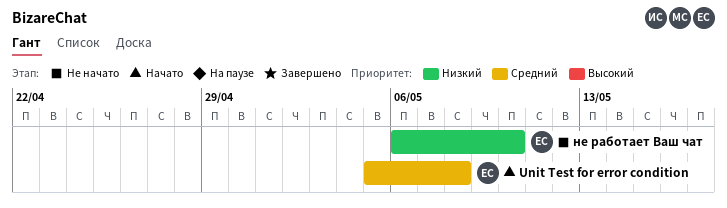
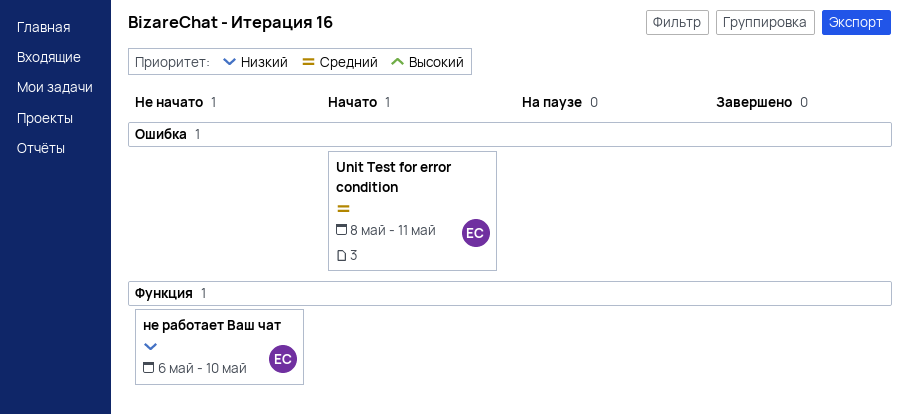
Unit Test for error condition, start: May 5 -> May 8
Unit Test for error condition, due: May 8 -> May 11

